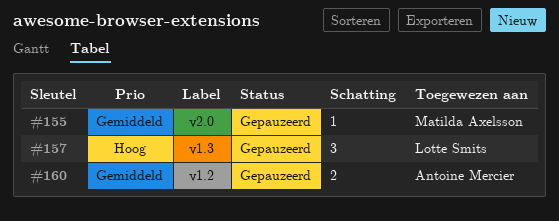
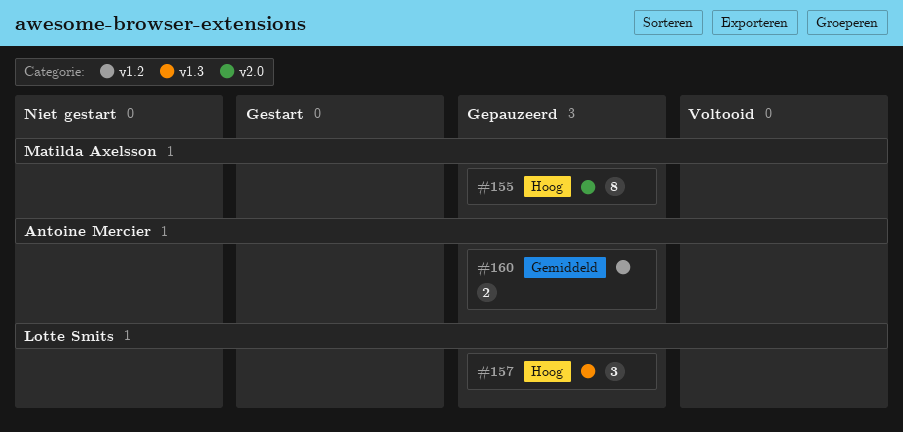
#155, priority: Gemiddeld -> Hoog
#155, estimate: 1 -> 8

